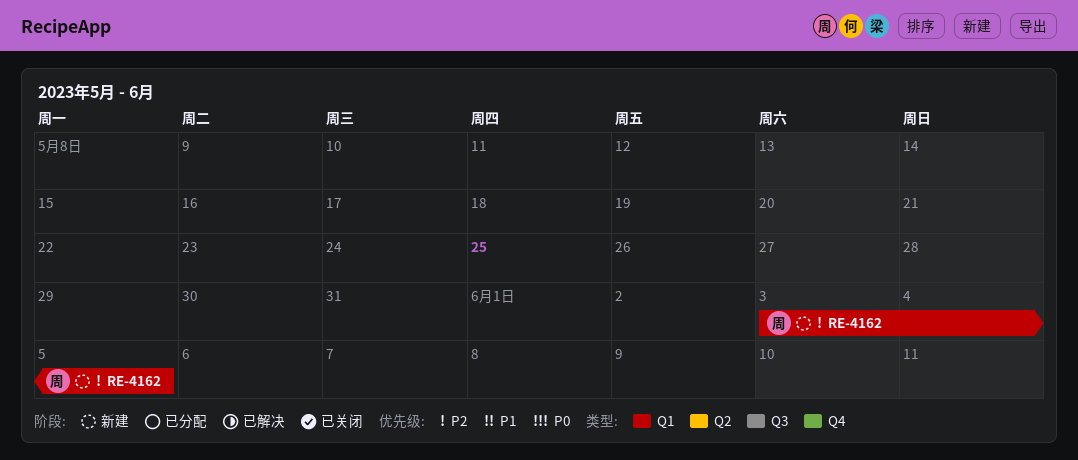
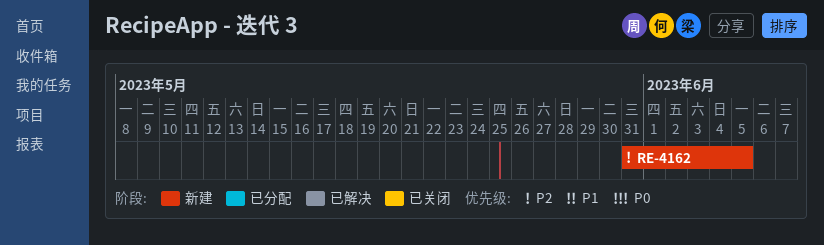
RE-4162, start: Jun 3 -> May 31

